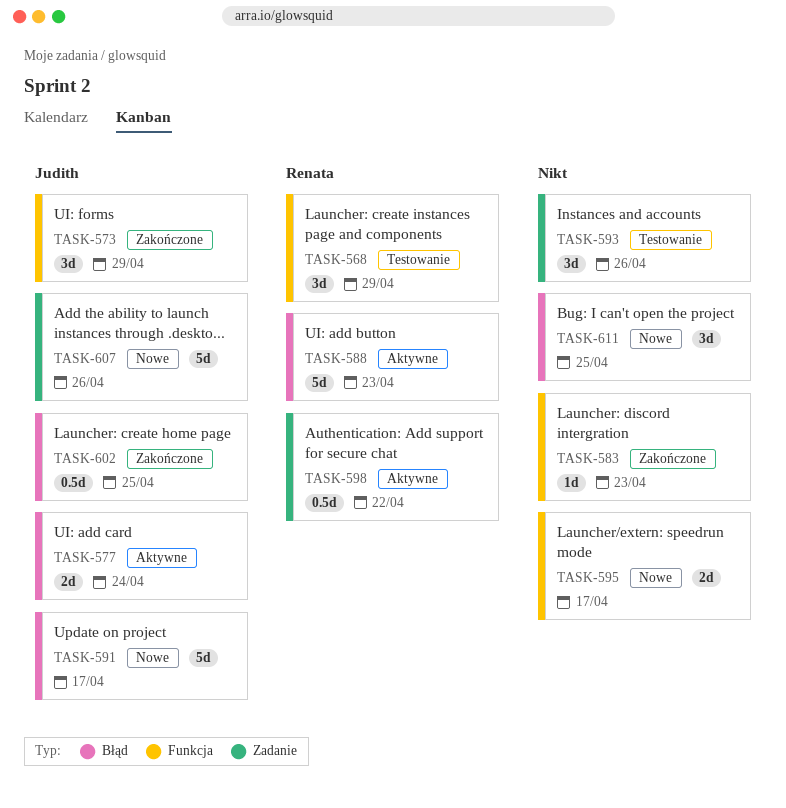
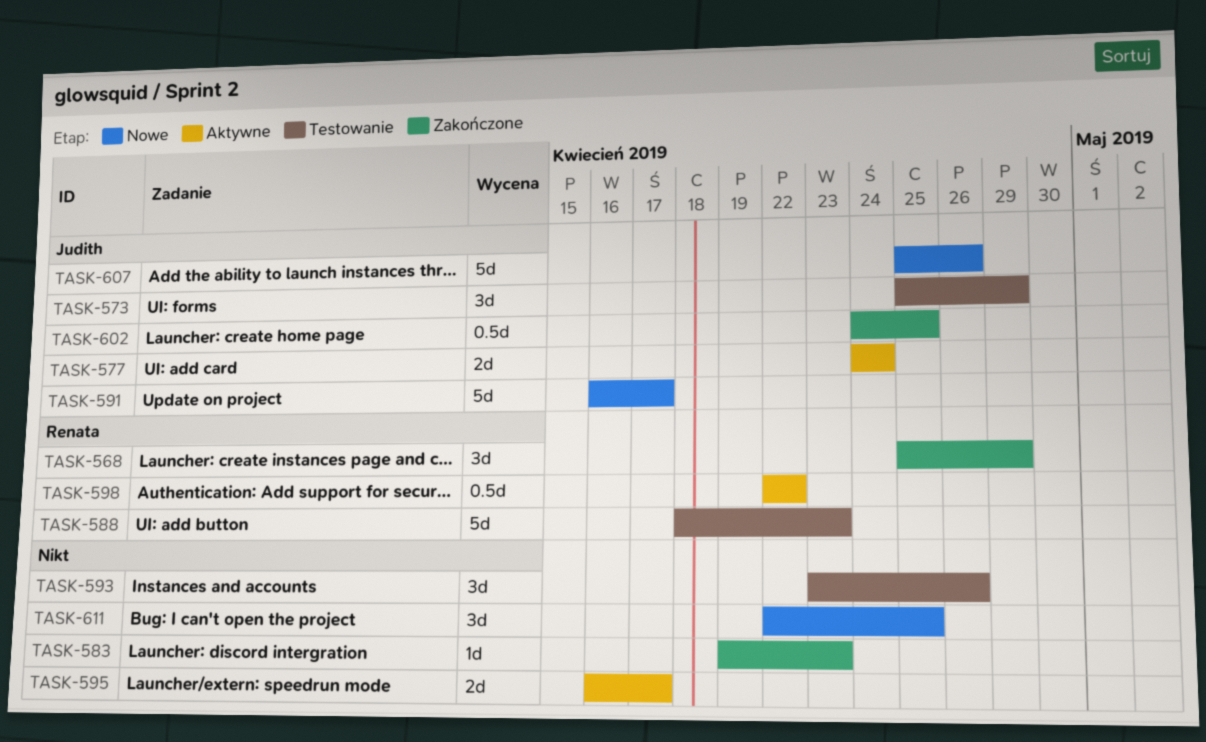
TASK-568, status: Testowanie -> Zakończone
TASK-573, status: Zakończone -> Testowanie
TASK-588, status: Aktywne -> Testowanie
TASK-595, status: Nowe -> Aktywne

